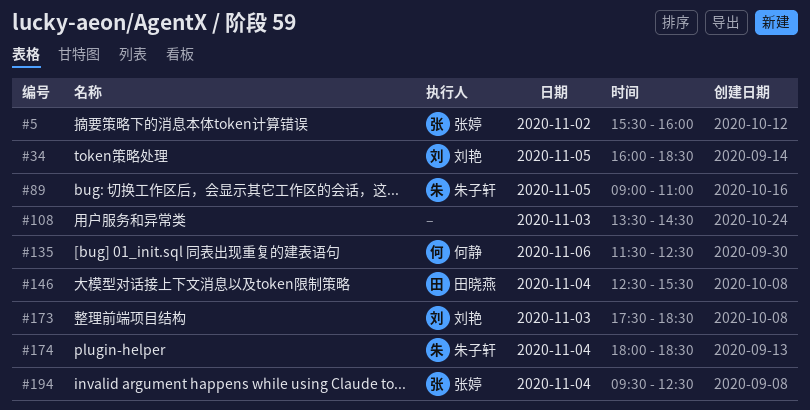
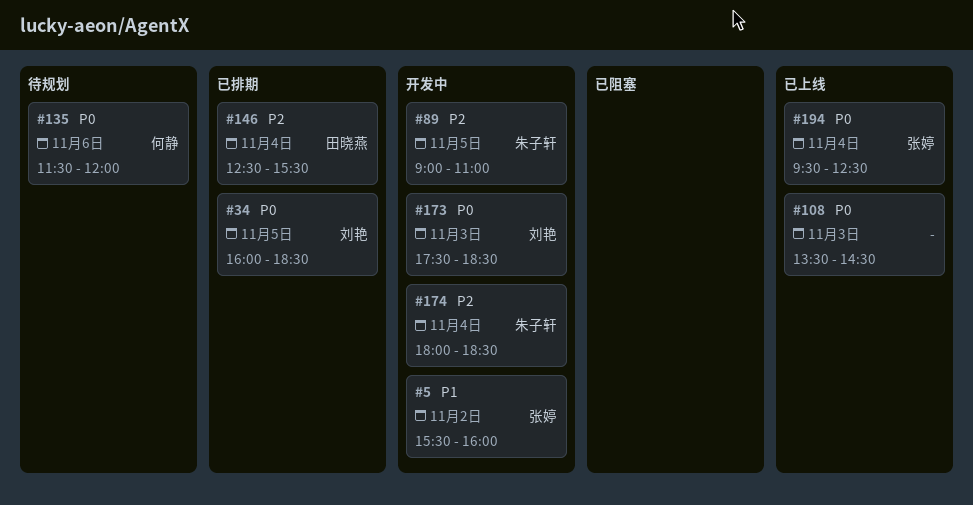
#135, ends: 12:30 -> 12:00

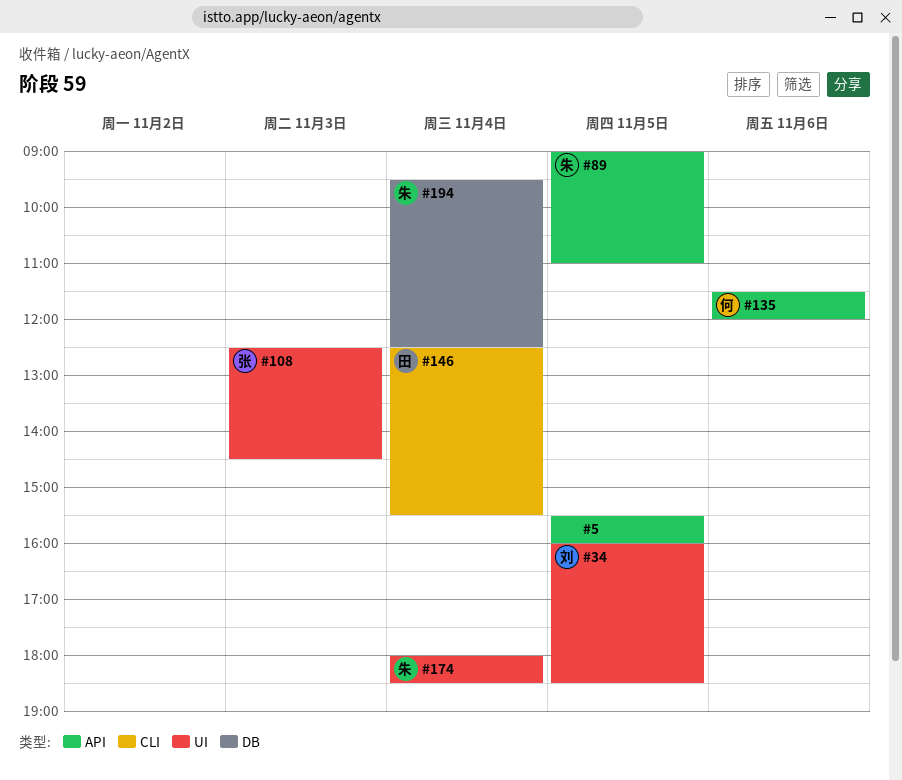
#5, owner: 张婷 -> none
#5, day: Nov 2 -> Nov 5
#108, owner: none -> 张婷
#108, begins: 13:30 -> 12:30
#173: present -> none
#194, owner: 张婷 -> 朱子轩

